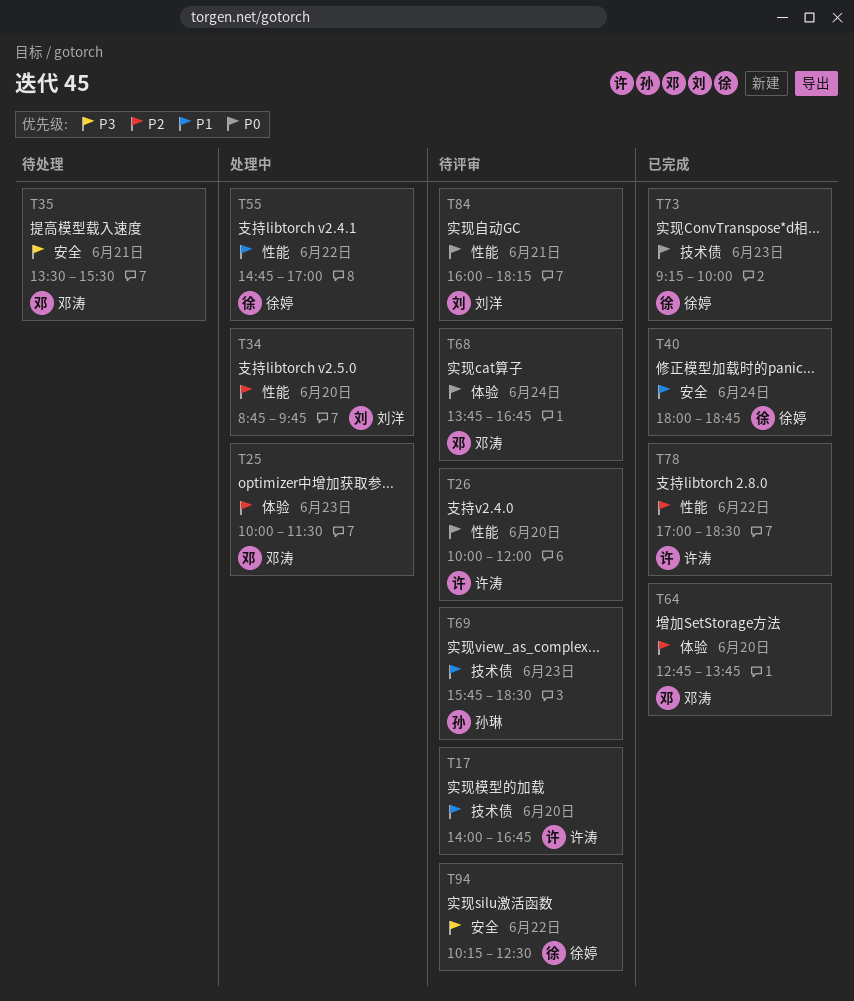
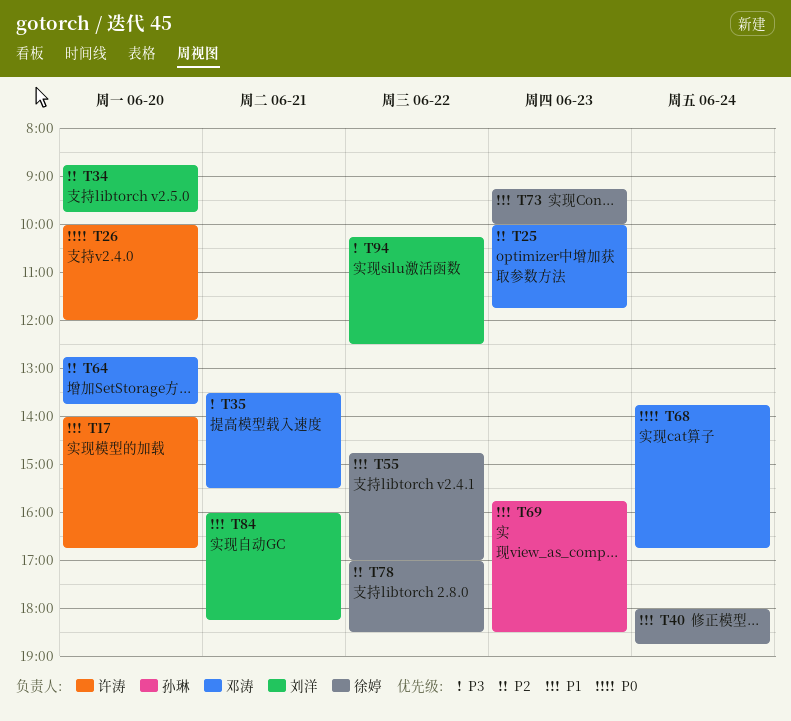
T25, ends: 11:30 -> 11:45
T73, priority: P0 -> P1
T78, owner: 许涛 -> 徐婷
T84, priority: P0 -> P1
T94, owner: 徐婷 -> 刘洋

